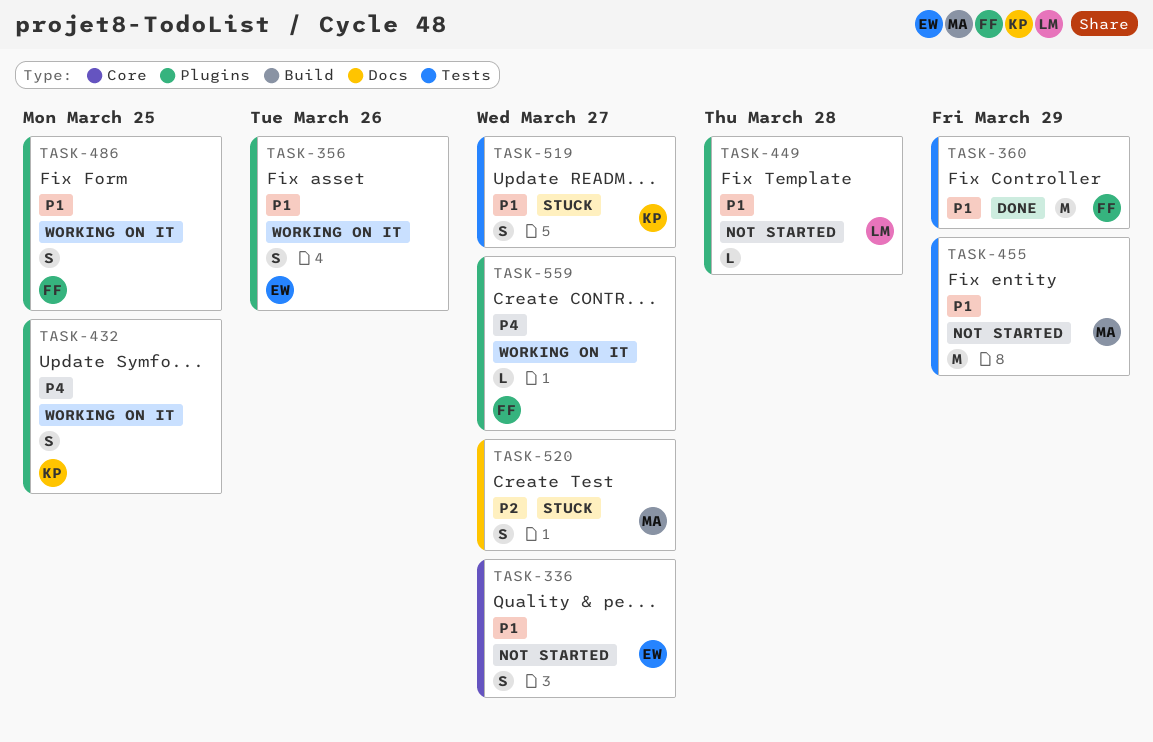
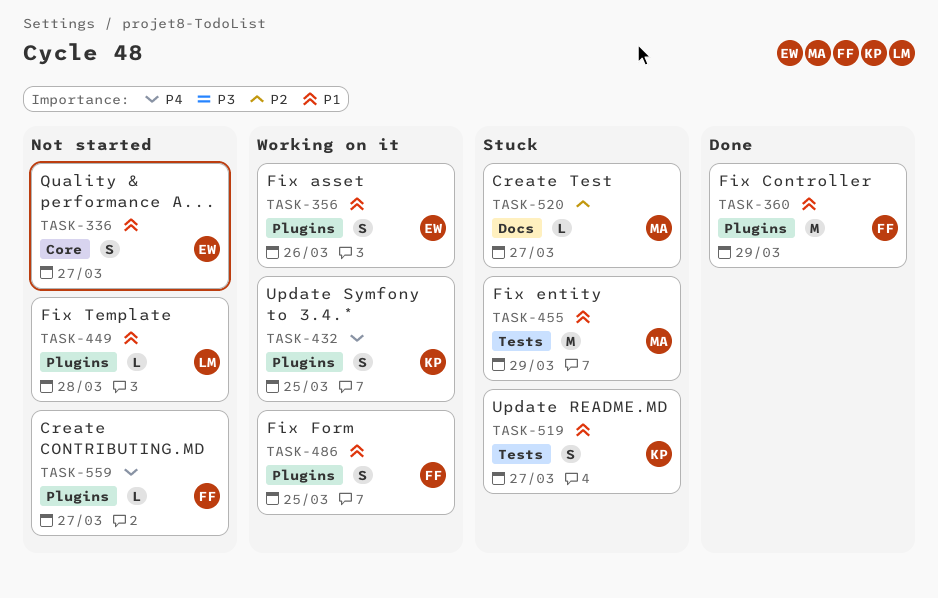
TASK-360, label: Tests -> Plugins
TASK-455, status: Not started -> Stuck
TASK-520, estimate: S -> L
TASK-559, status: Working on it -> Not started

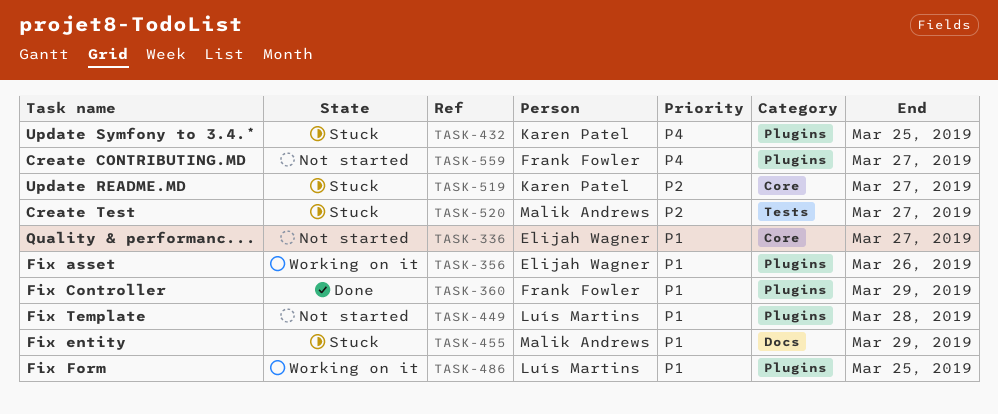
TASK-432, status: Working on it -> Stuck
TASK-455, label: Tests -> Docs
TASK-486, owner: Frank Fowler -> Luís Martins
TASK-519, priority: P1 -> P2
TASK-519, label: Tests -> Core
TASK-520, label: Docs -> Tests

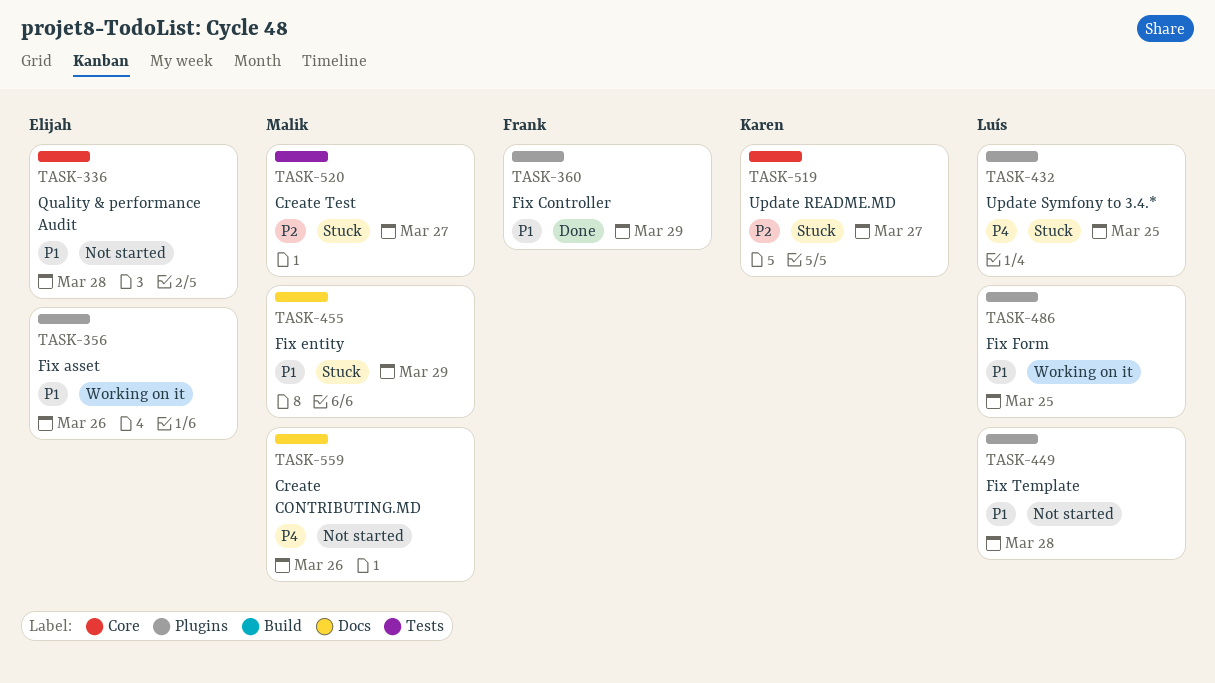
TASK-336, due: Mar 27 -> Mar 28
TASK-432, owner: Karen Patel -> Luís Martins
TASK-559, owner: Frank Fowler -> Malik Andrews
TASK-559, label: Plugins -> Docs
TASK-559, due: Mar 27 -> Mar 26

